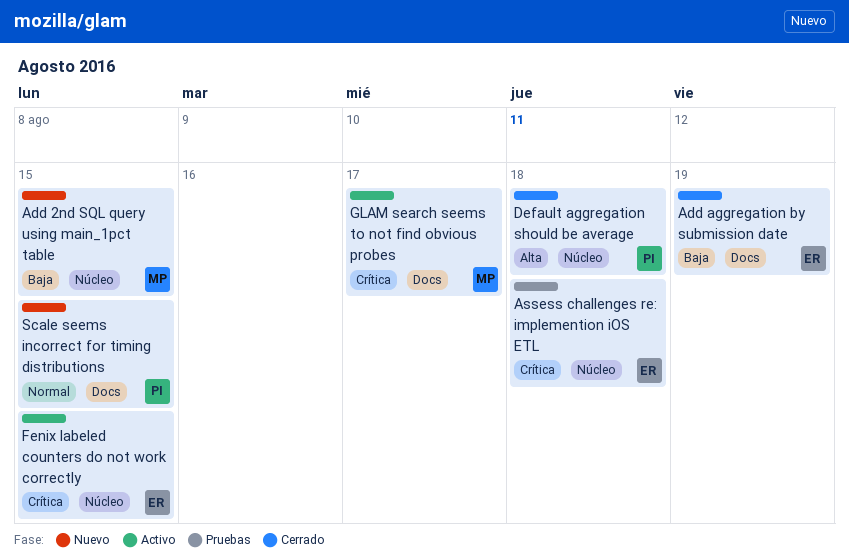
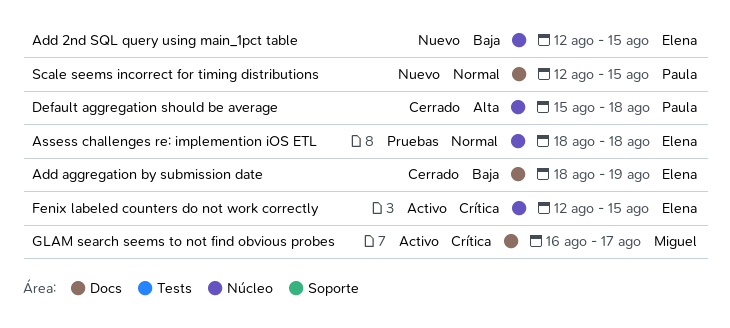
Add 2nd SQL query using main_1pct table, owner: Miguel -> Elena
Assess challenges re: implemention iOS ETL, priority: Crítica -> Normal

